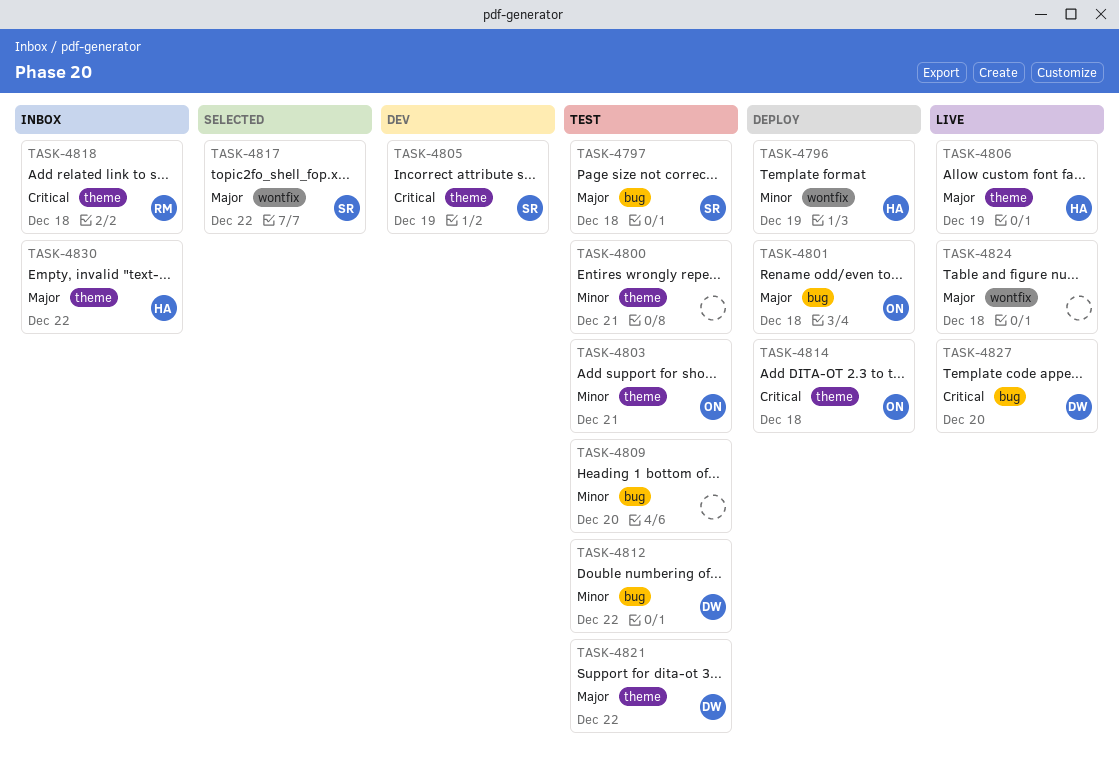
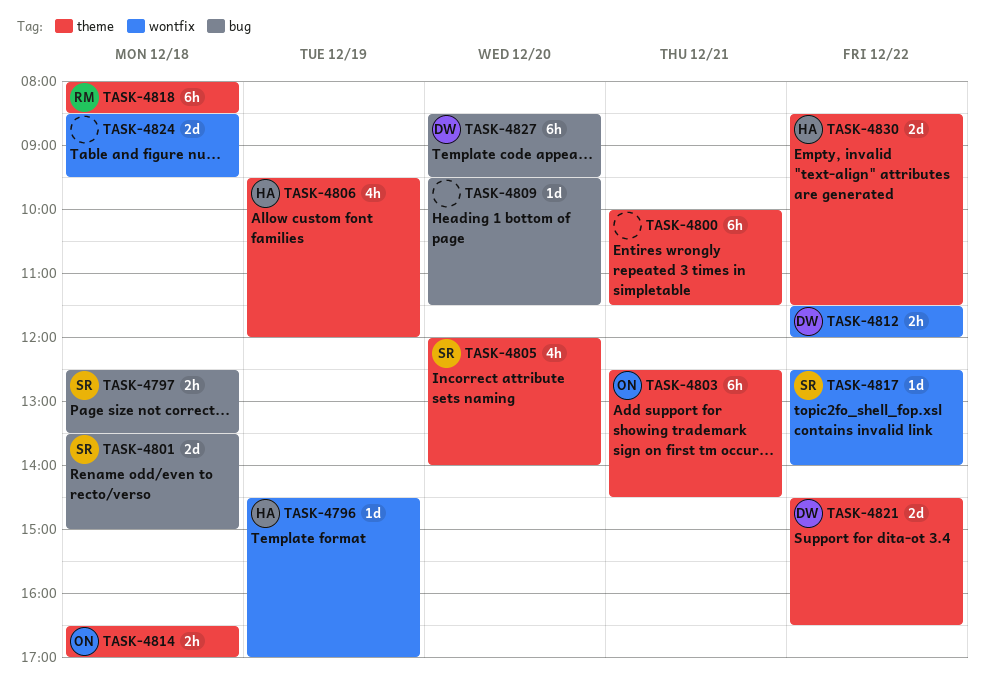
TASK-4801, owner: ON -> SR
TASK-4805, day: Dec 19 -> Dec 20
TASK-4812, label: bug -> wontfix

